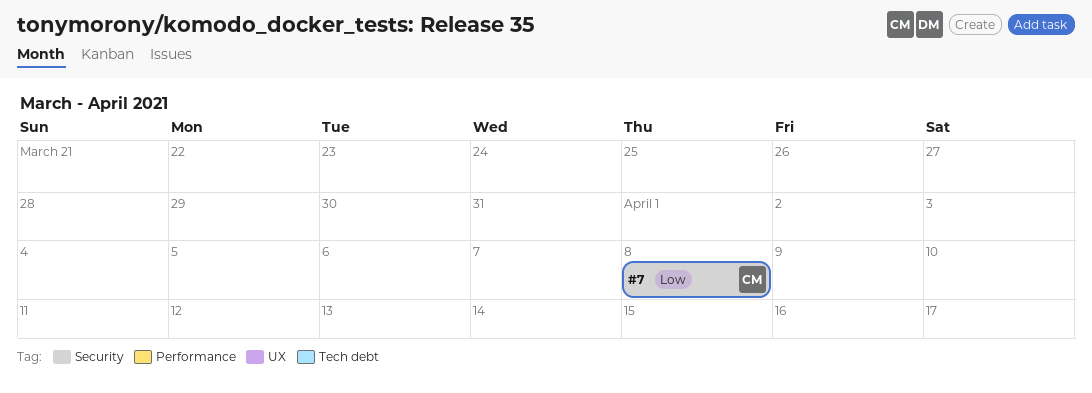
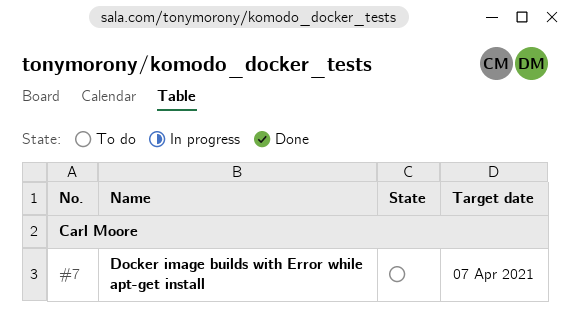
#7, due: Apr 8 -> Apr 7

